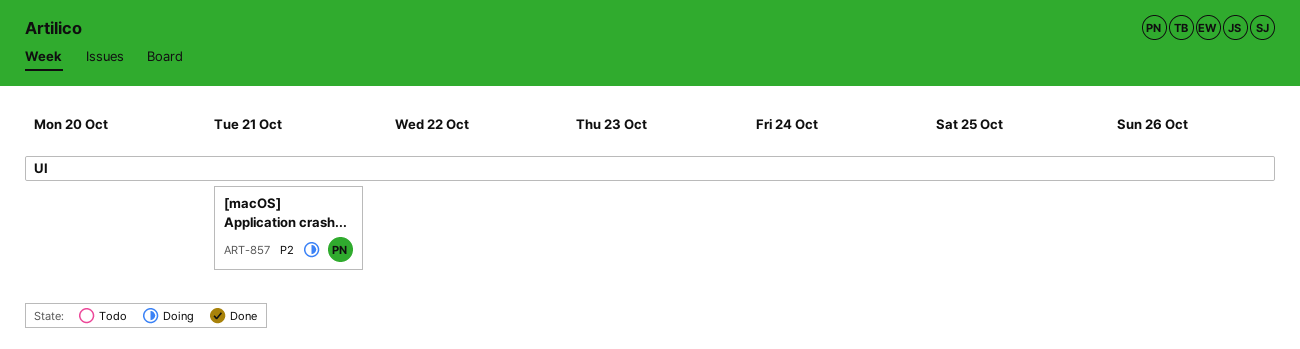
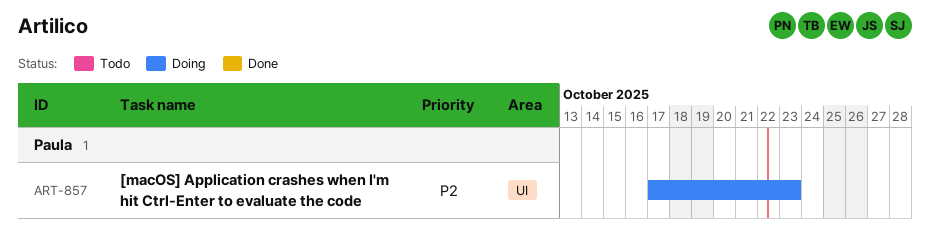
ART-857, due: Oct 21 -> Oct 23

